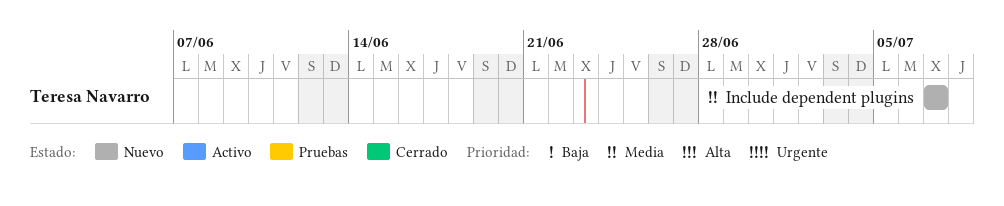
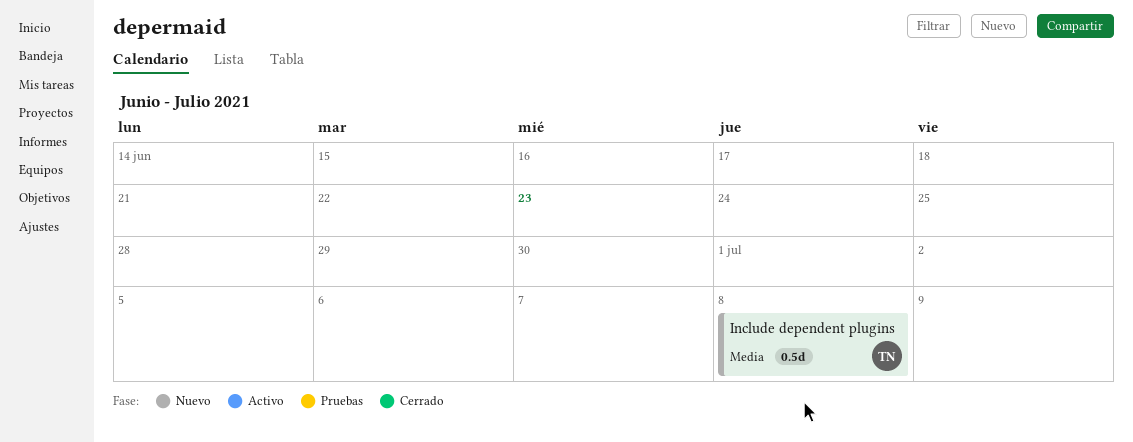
Include dependent plugins, due: Jul 7 -> Jul 8

